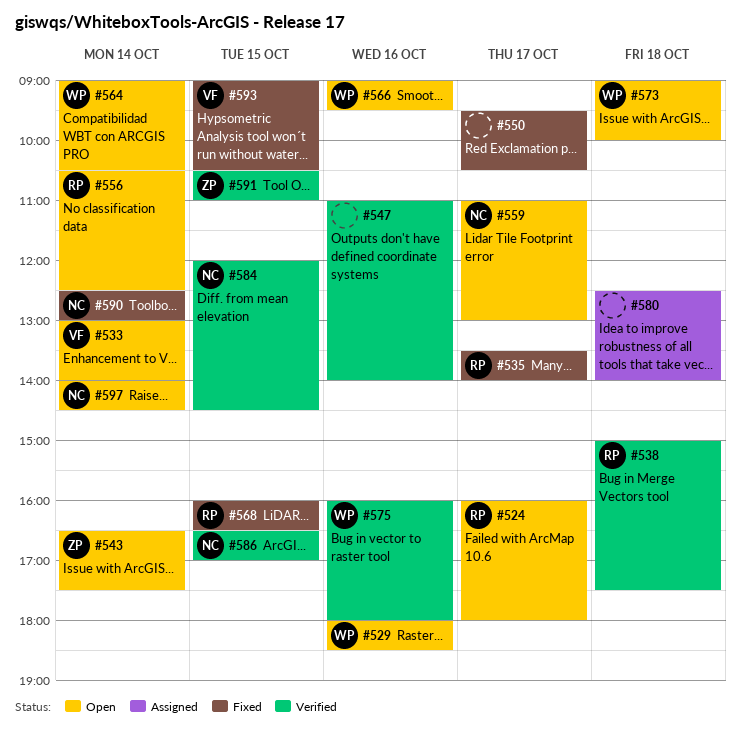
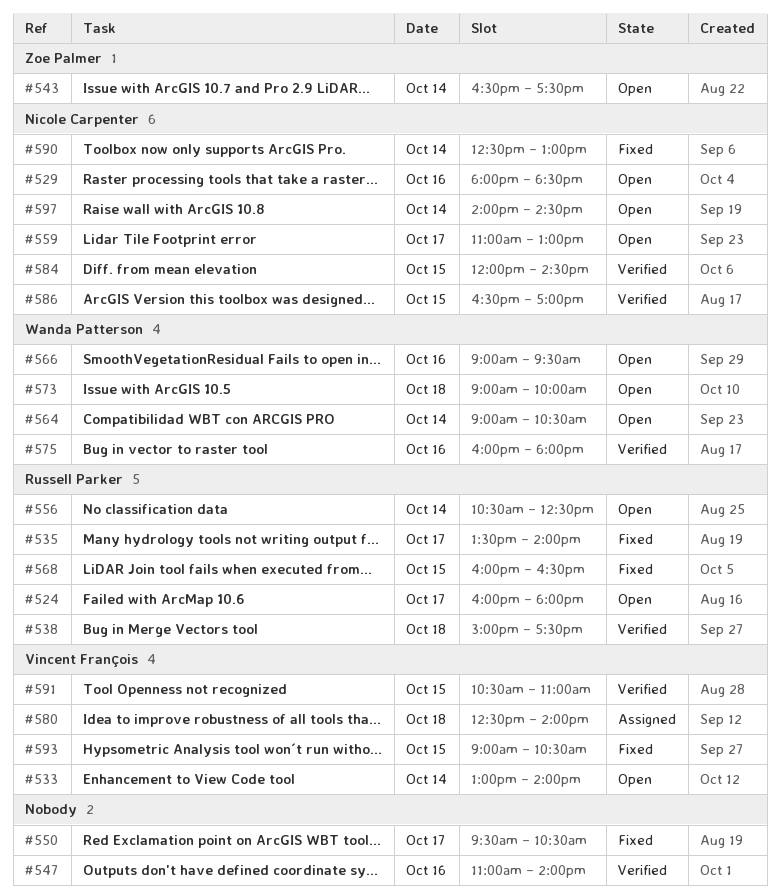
#529, owner: Wanda Patterson -> Nicole Carpenter
#580, owner: none -> Vincent François
#591, owner: Zoe Palmer -> Vincent François

